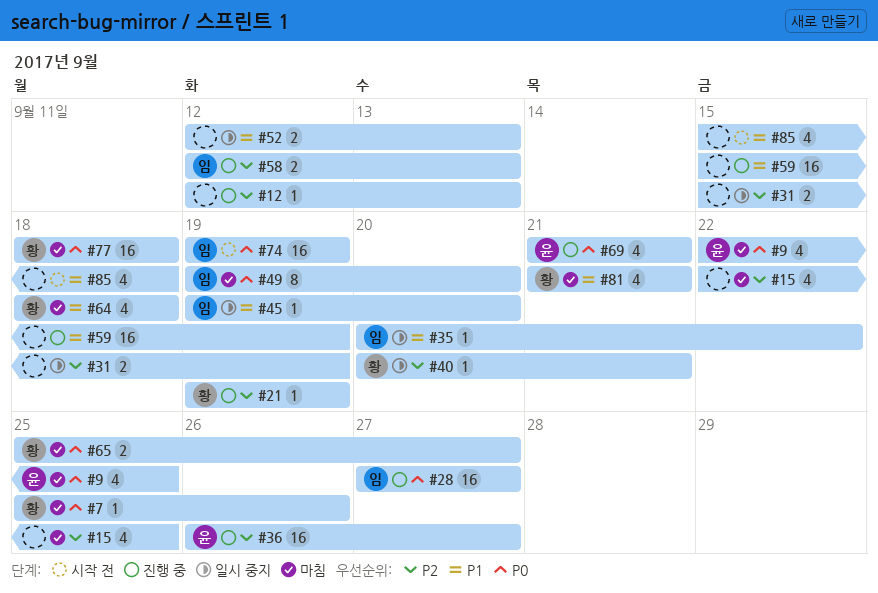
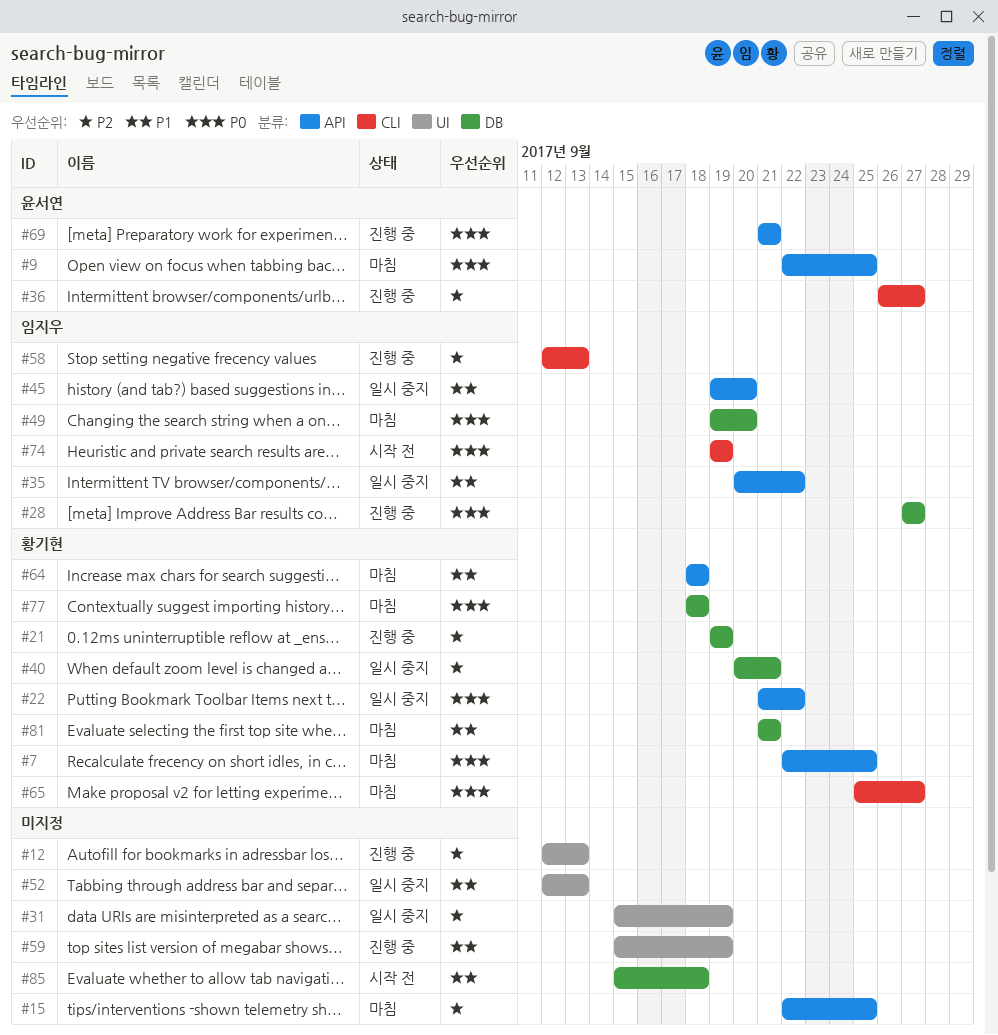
#7, start: Sep 25 -> Sep 22
#7, due: Sep 26 -> Sep 25
#22: none -> present

